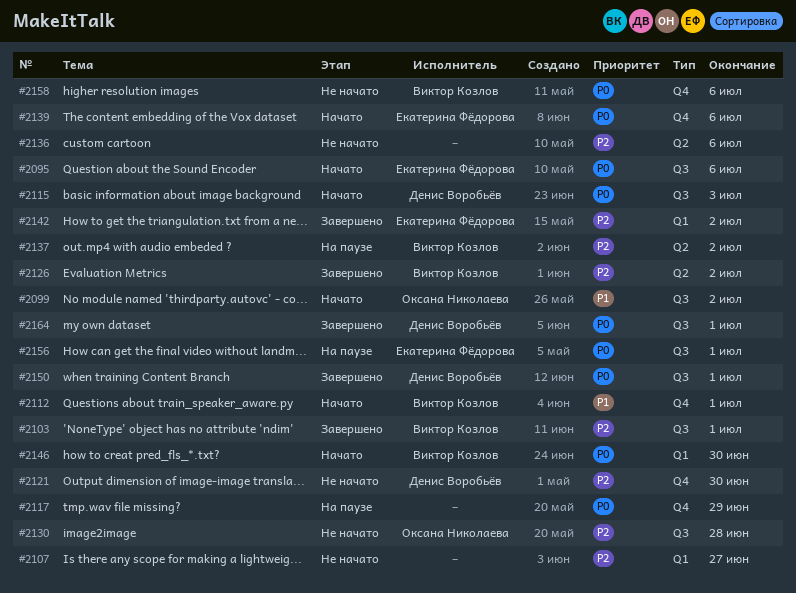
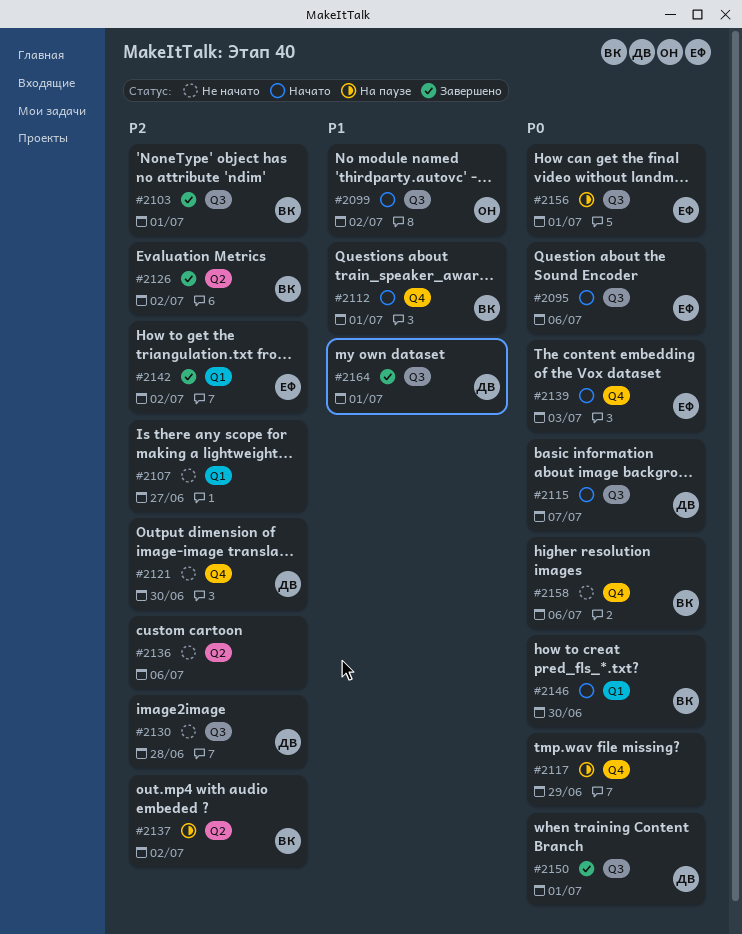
#2115, due: Jul 3 -> Jul 7
#2130, owner: Оксана Николаева -> Денис Воробьёв
#2139, due: Jul 6 -> Jul 3
#2164, priority: P0 -> P1

